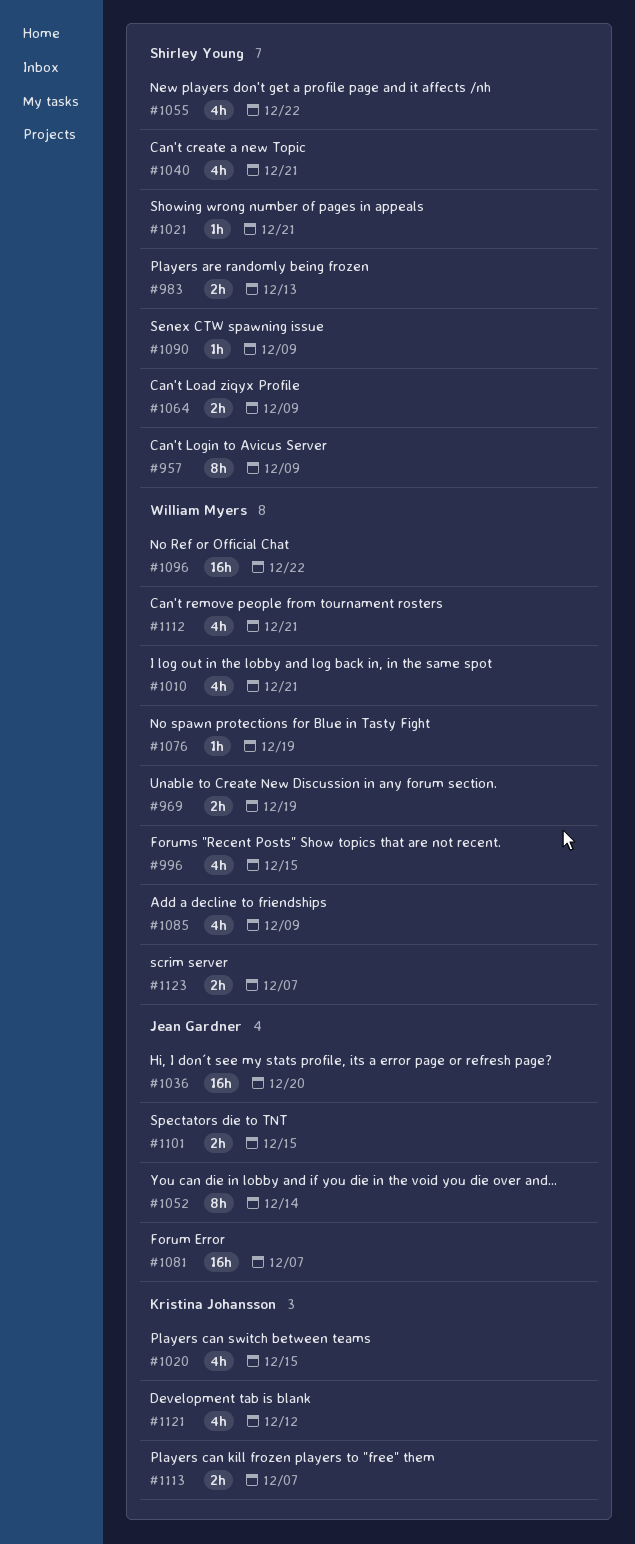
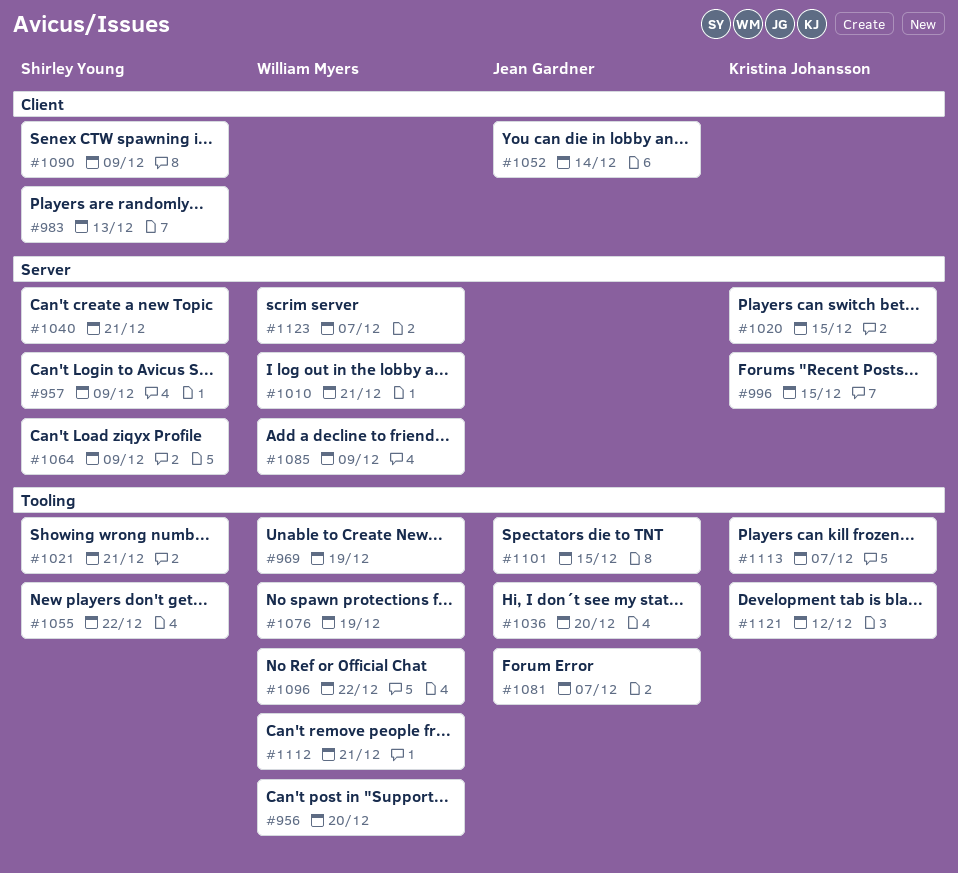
#956: none -> present
#996, owner: William Myers -> Kristina Johansson

